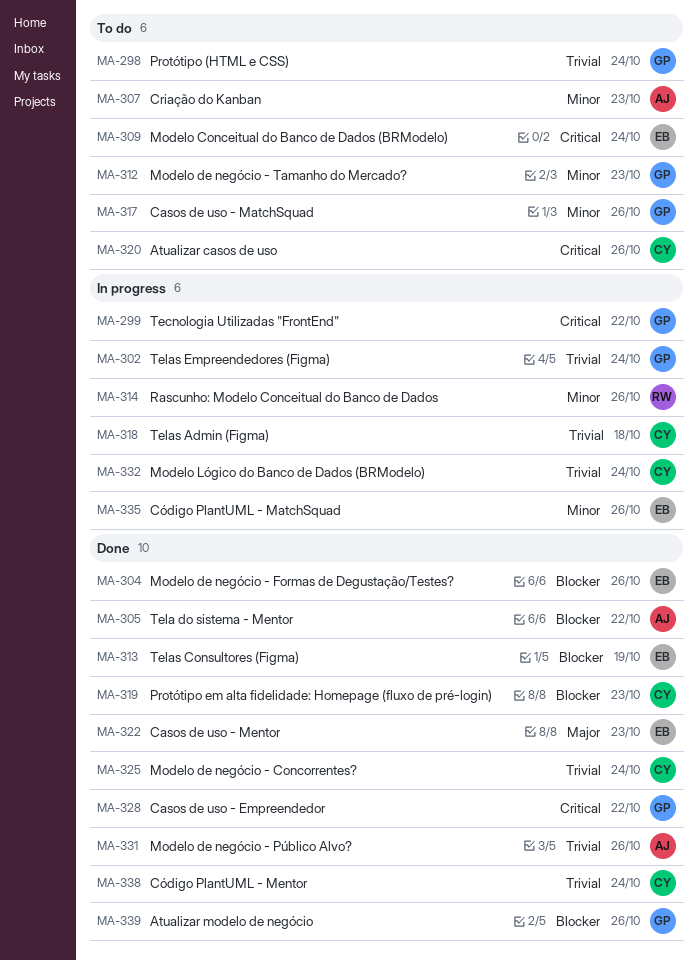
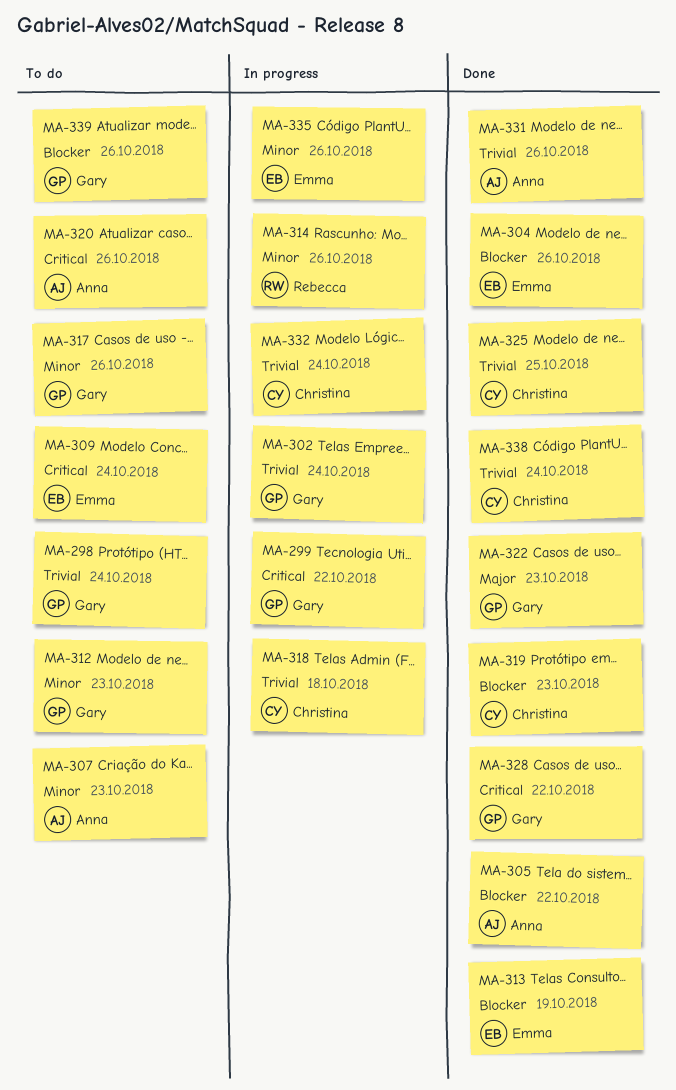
MA-320, owner: Christina -> Anna
MA-322, owner: Emma -> Gary
MA-325, due: Oct 24 -> Oct 25
MA-339, status: Done -> To do

